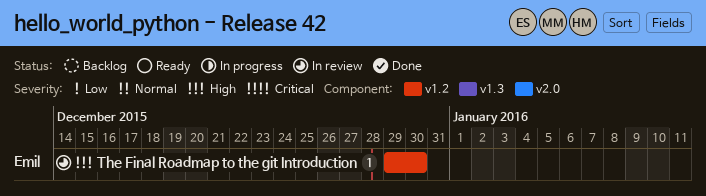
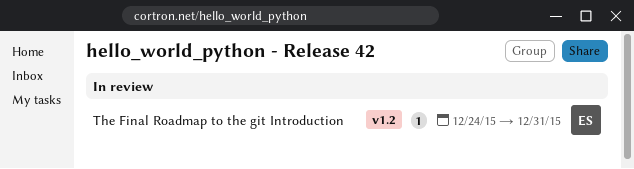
The Final Roadmap to the git Introduction, start: Dec 29 -> Dec 24
The Final Roadmap to the git Introduction, due: Dec 30 -> Dec 31

